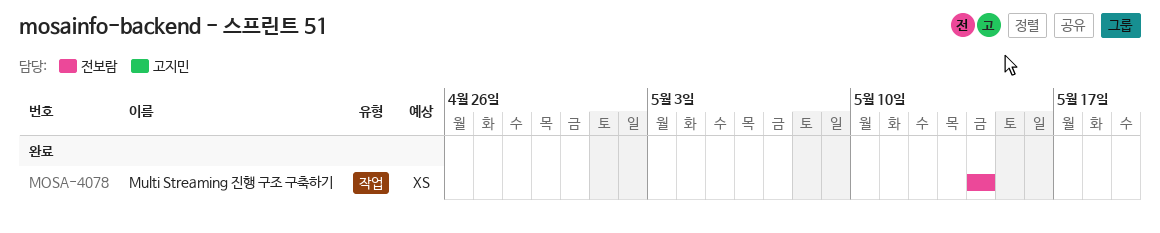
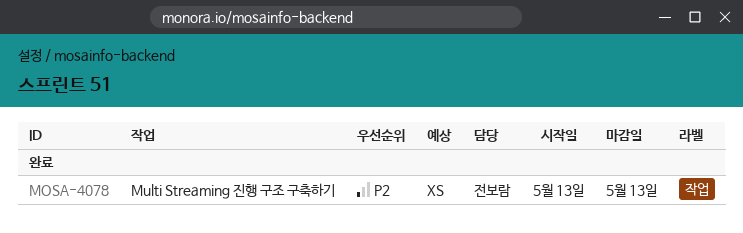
MOSA-4078, start: May 14 -> May 13
MOSA-4078, due: May 14 -> May 13

